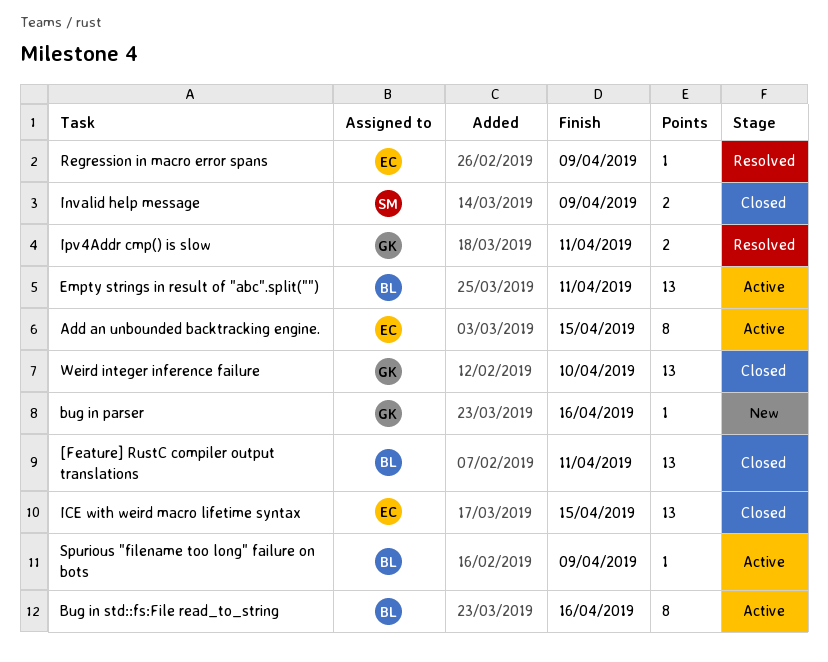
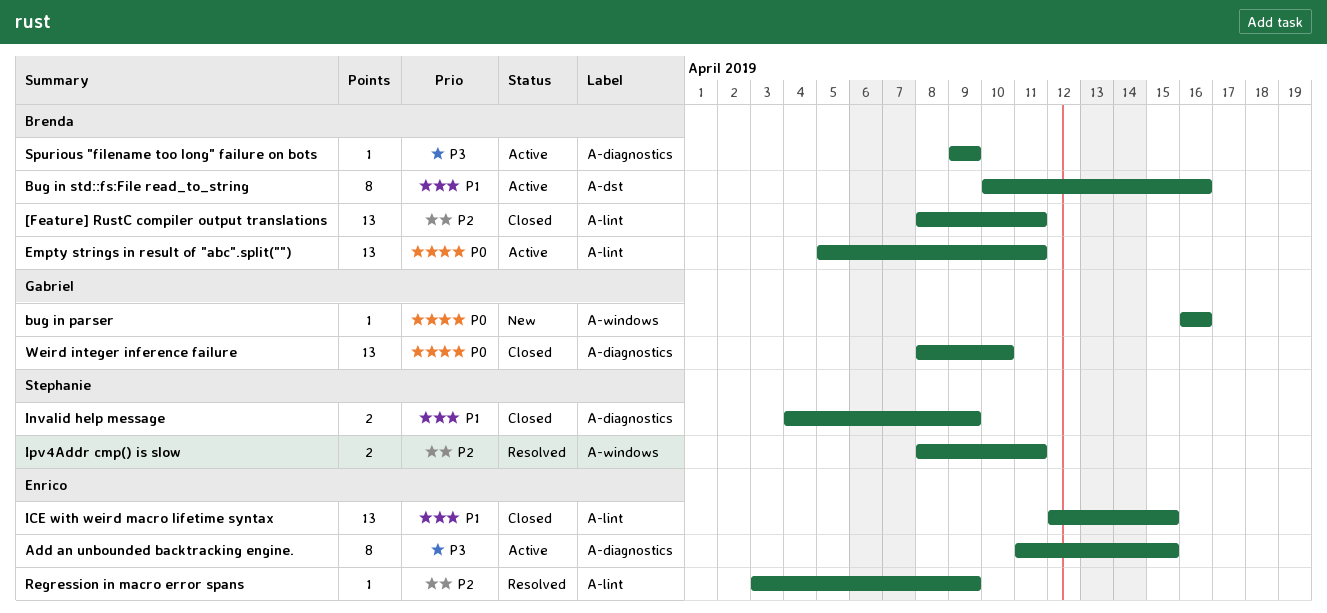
Ipv4Addr cmp() is slow, owner: Gabriel -> Stephanie

